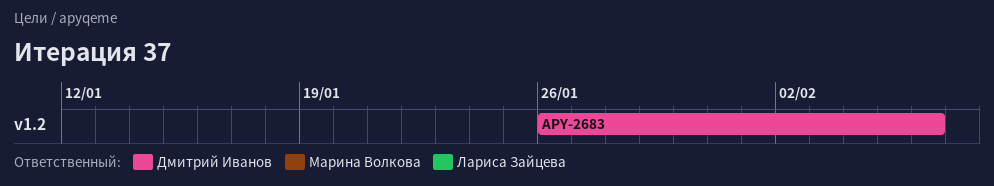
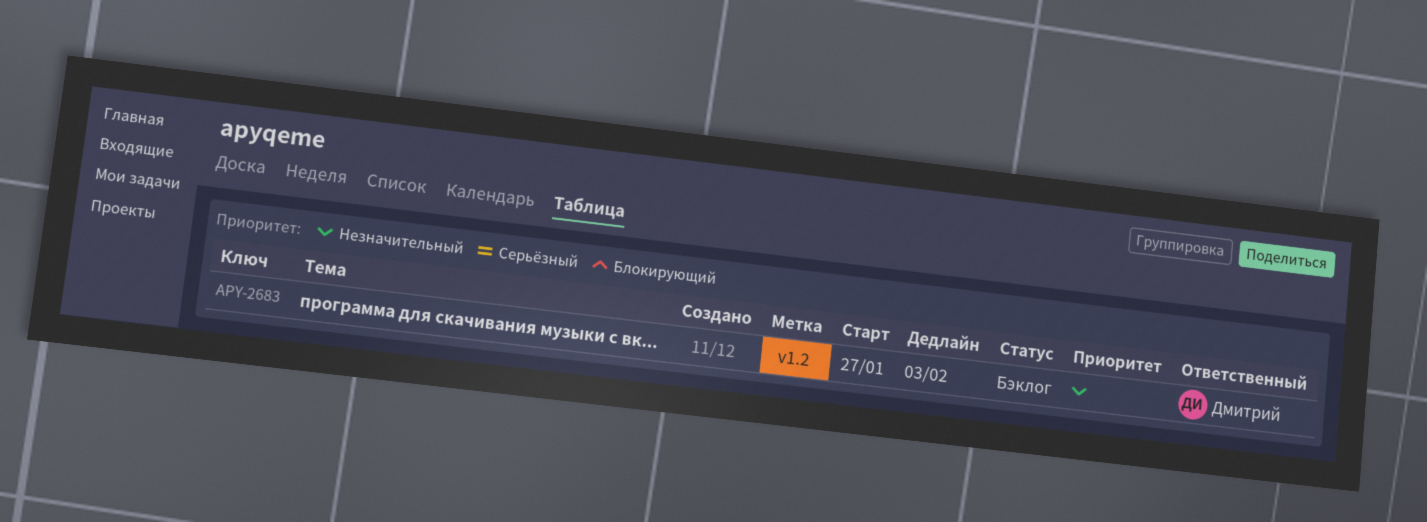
APY-2683, start: Jan 26 -> Jan 27
APY-2683, due: Feb 6 -> Feb 3

